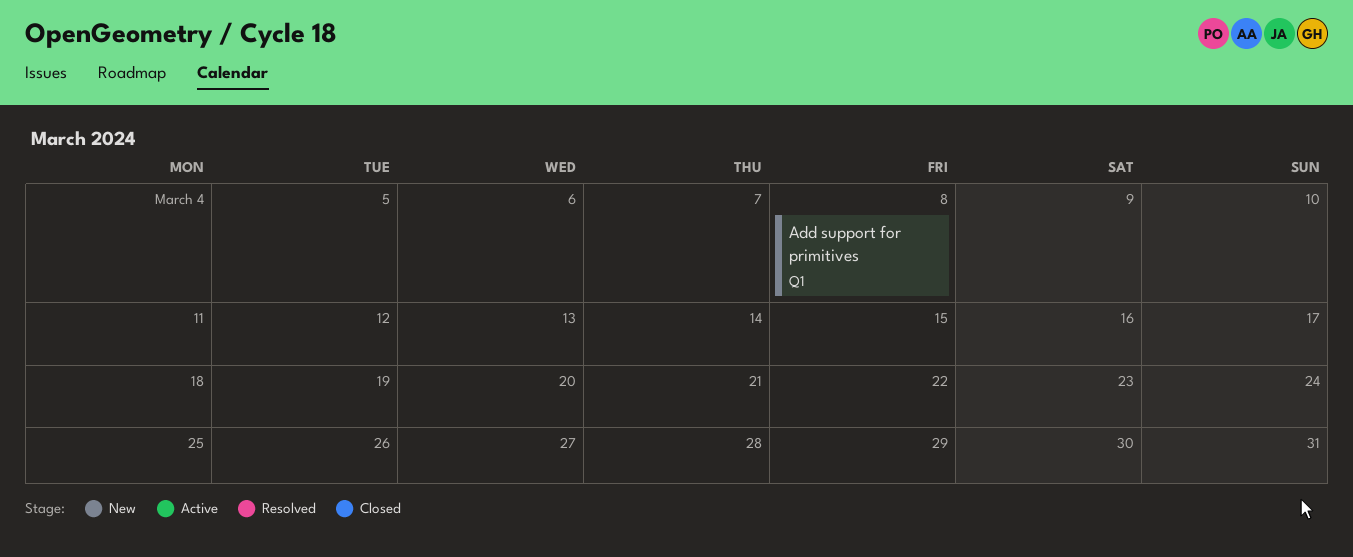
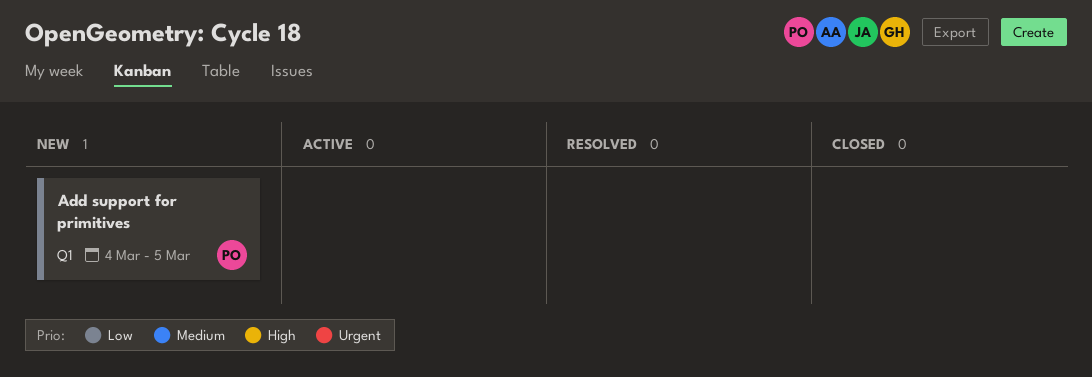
Add support for primitives, due: Mar 8 -> Mar 5

